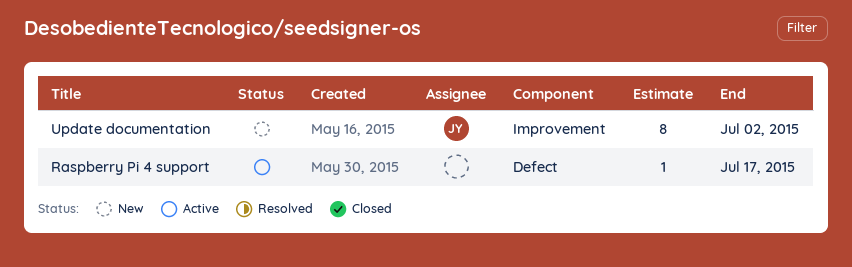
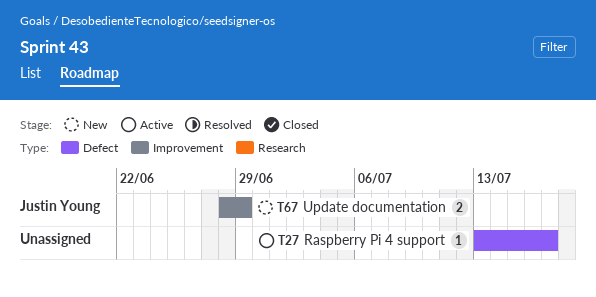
Update documentation, estimate: 8 -> 2
Update documentation, due: Jul 2 -> Jun 29

